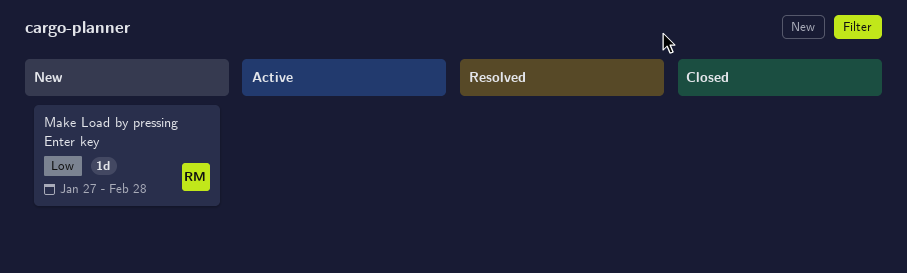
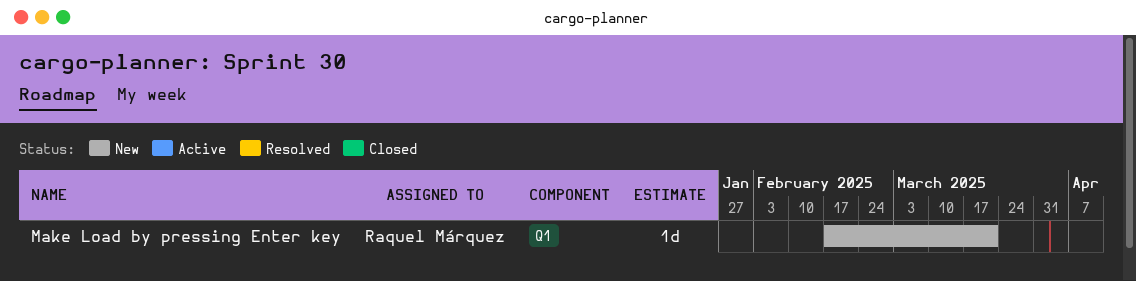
Make Load by pressing Enter key, start: Jan 27 -> Feb 17
Make Load by pressing Enter key, due: Feb 28 -> Mar 21

